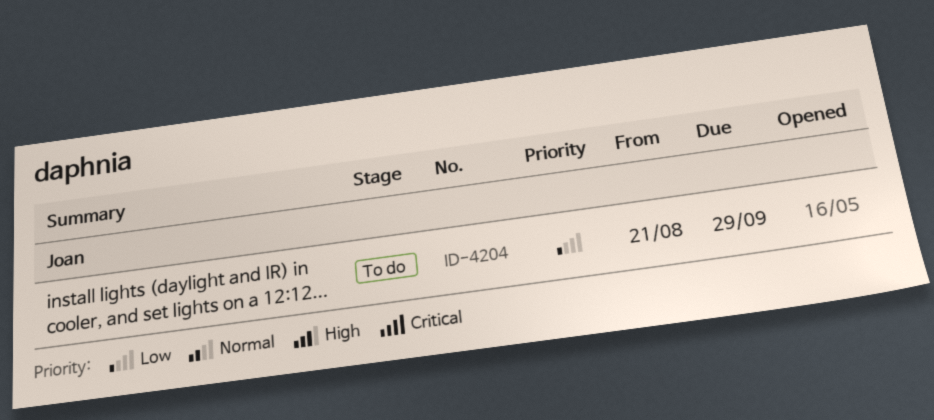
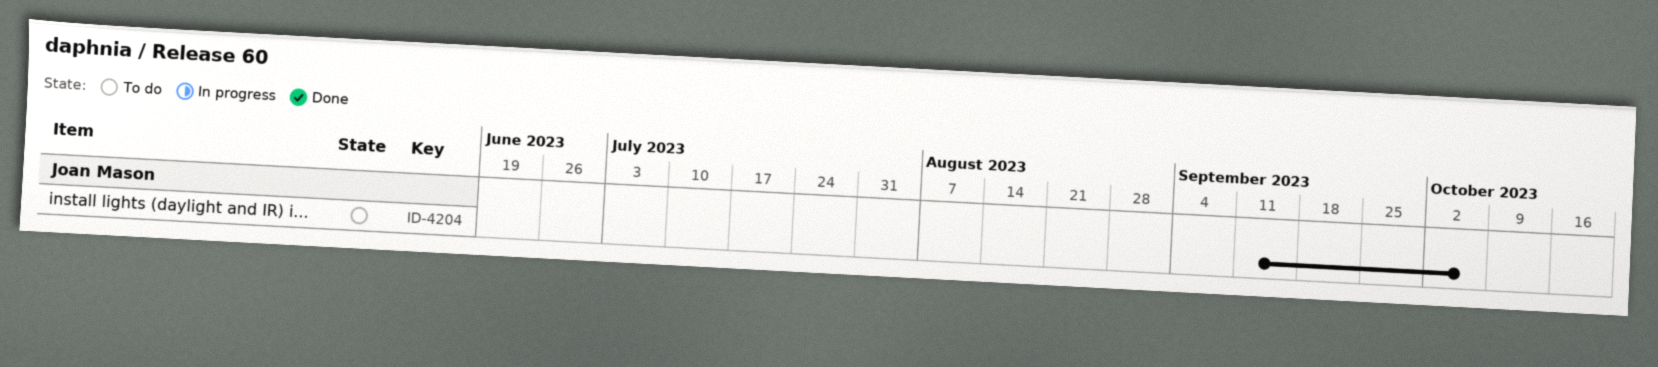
ID-4204, start: Aug 21 -> Sep 11
ID-4204, due: Sep 29 -> Oct 6

